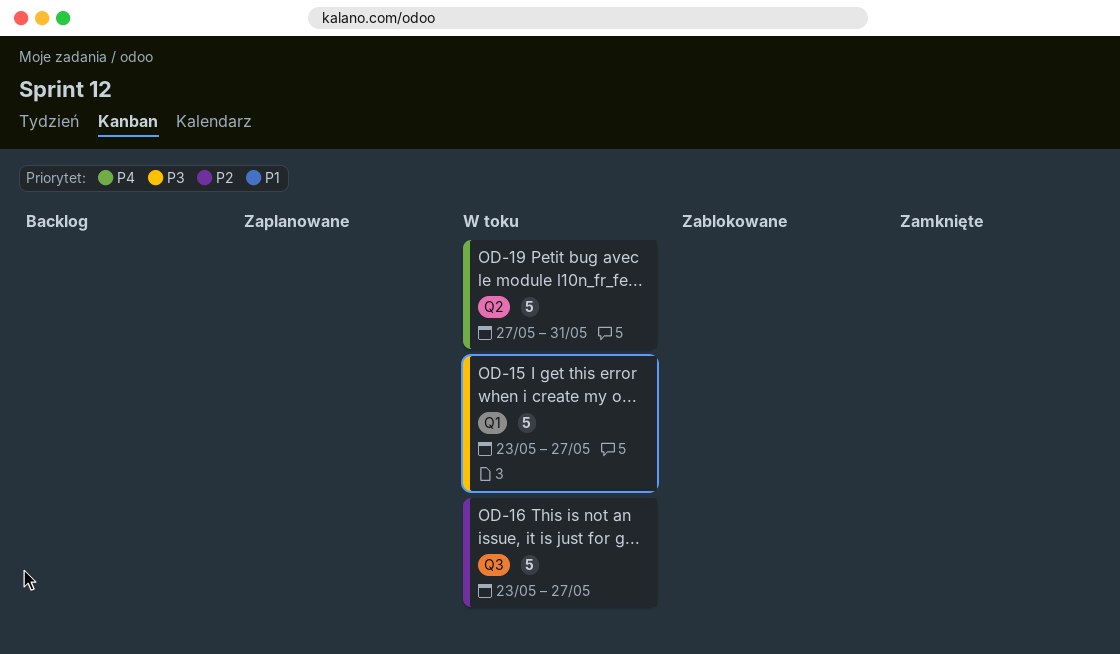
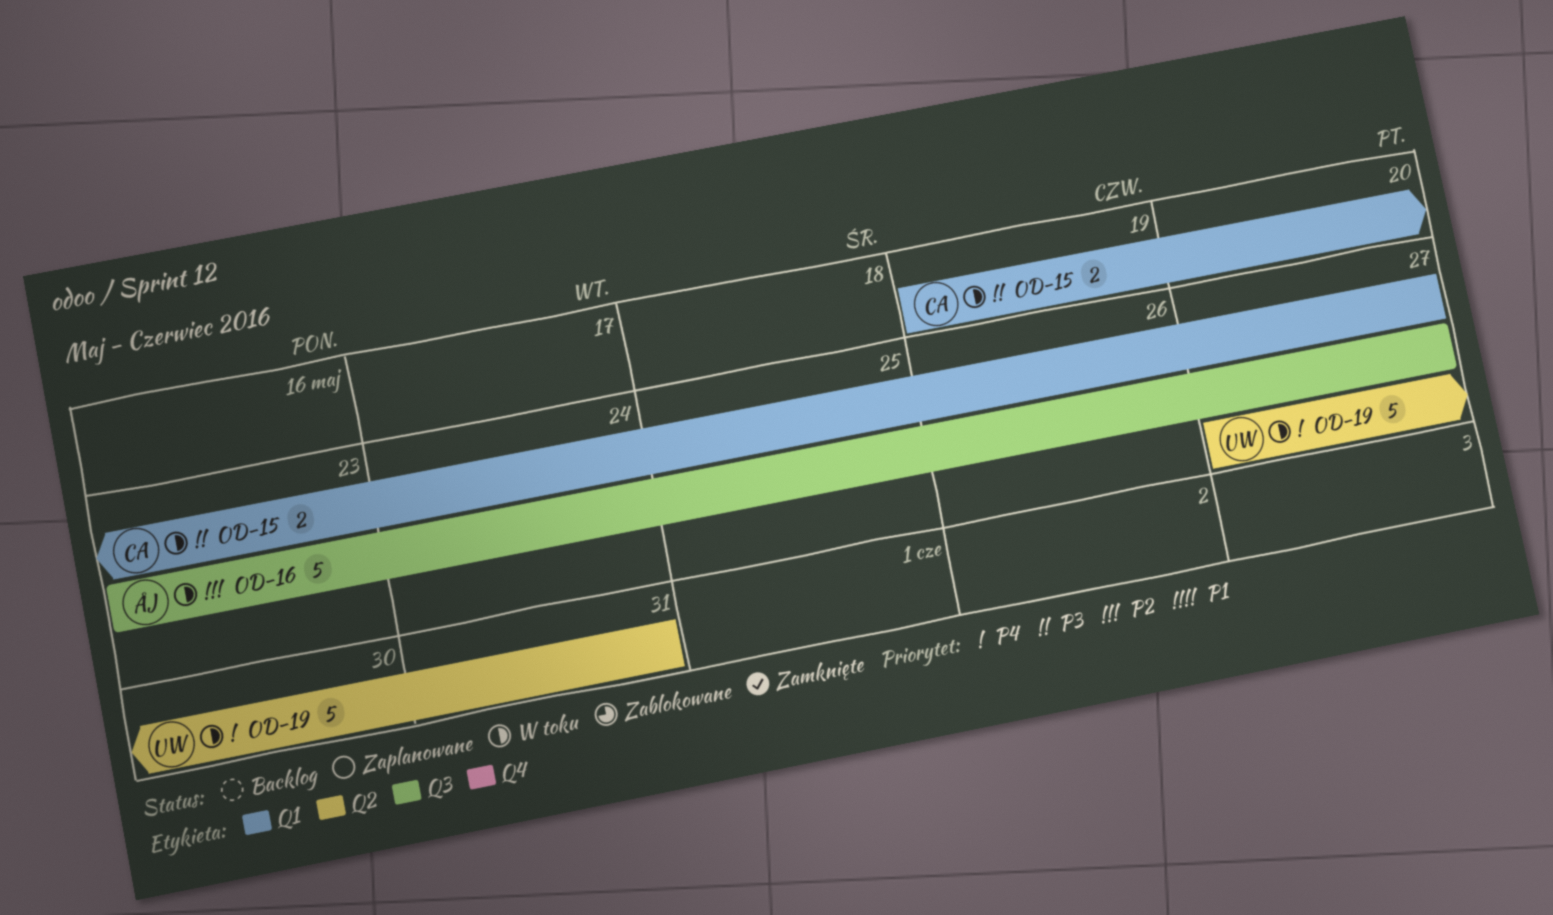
OD-15, estimate: 5 -> 2
OD-15, start: May 23 -> May 19

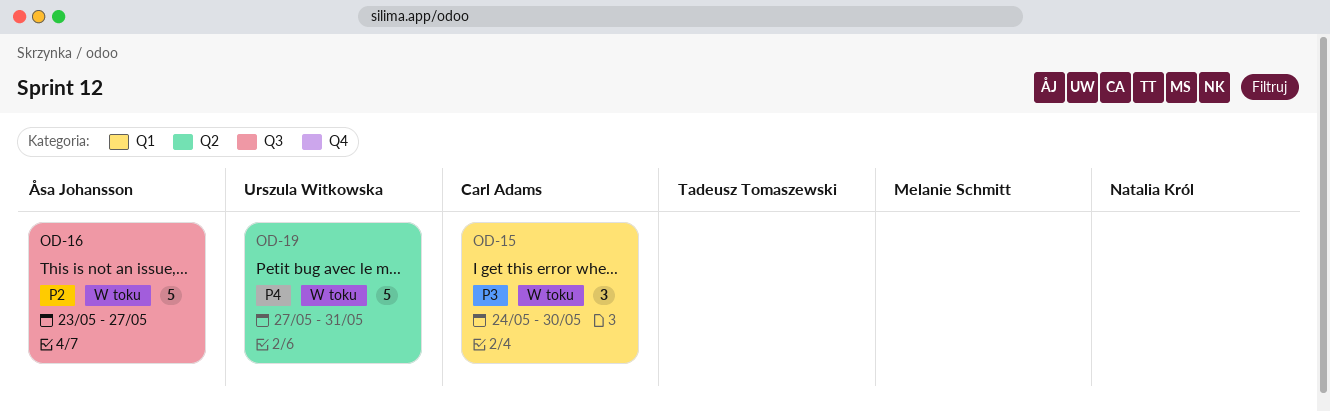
OD-15, estimate: 2 -> 3
OD-15, start: May 19 -> May 24
OD-15, due: May 27 -> May 30

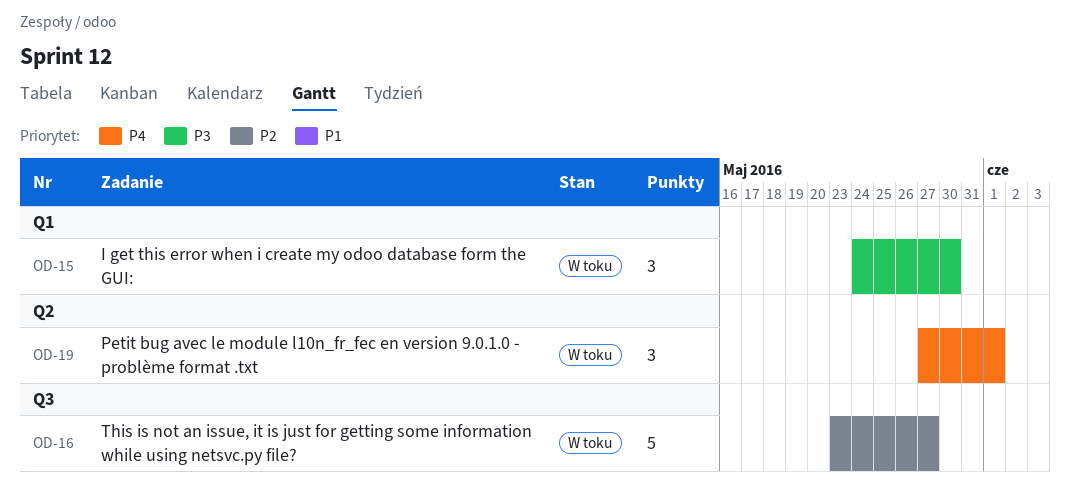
OD-19, estimate: 5 -> 3
OD-19, due: May 31 -> Jun 1

